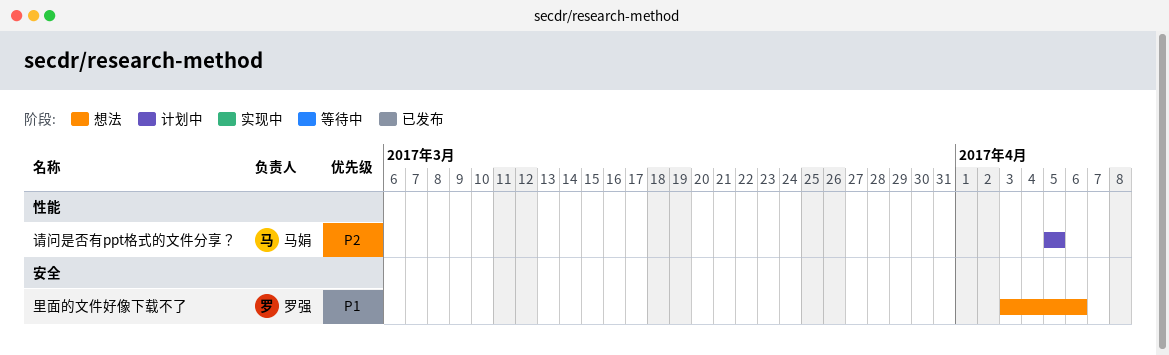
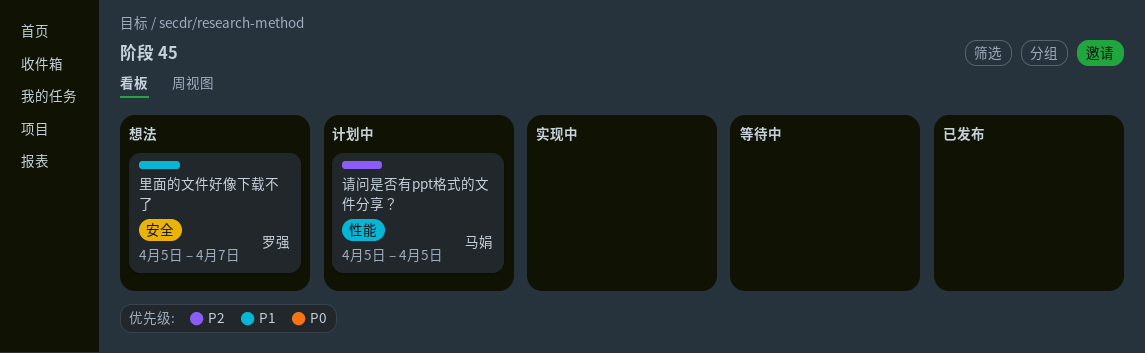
里面的文件好像下载不了, start: Apr 3 -> Apr 5
里面的文件好像下载不了, due: Apr 6 -> Apr 7

